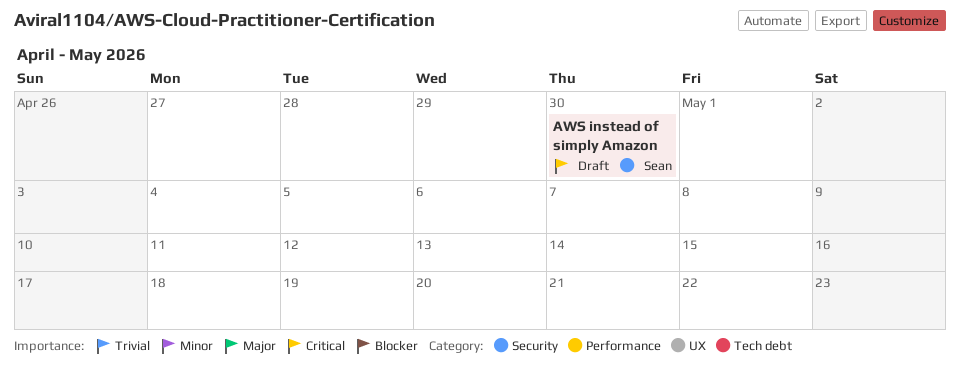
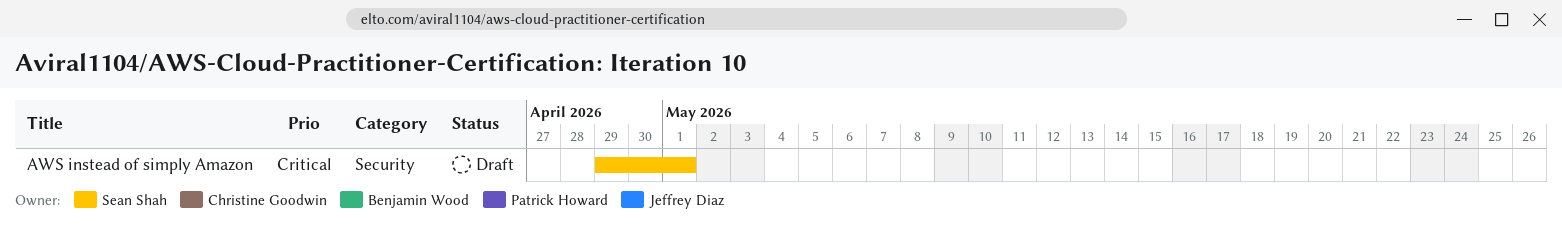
AWS instead of simply Amazon, due: Apr 30 -> May 1

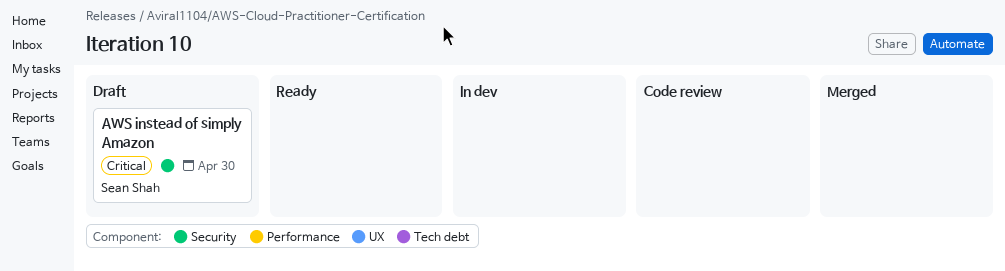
AWS instead of simply Amazon, due: May 1 -> Apr 30

